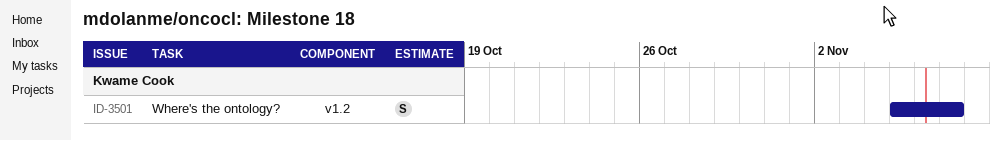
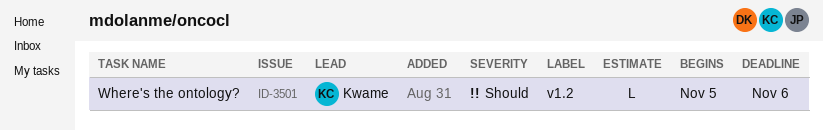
ID-3501, estimate: S -> L
ID-3501, due: Nov 7 -> Nov 6

